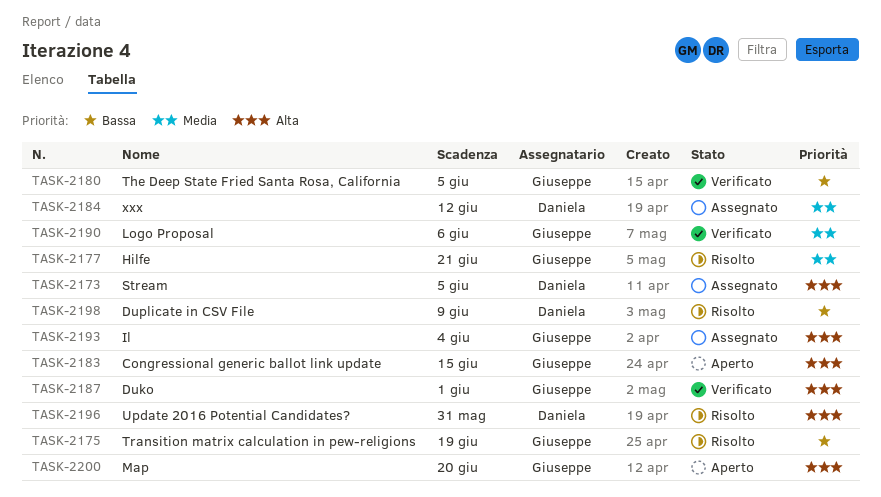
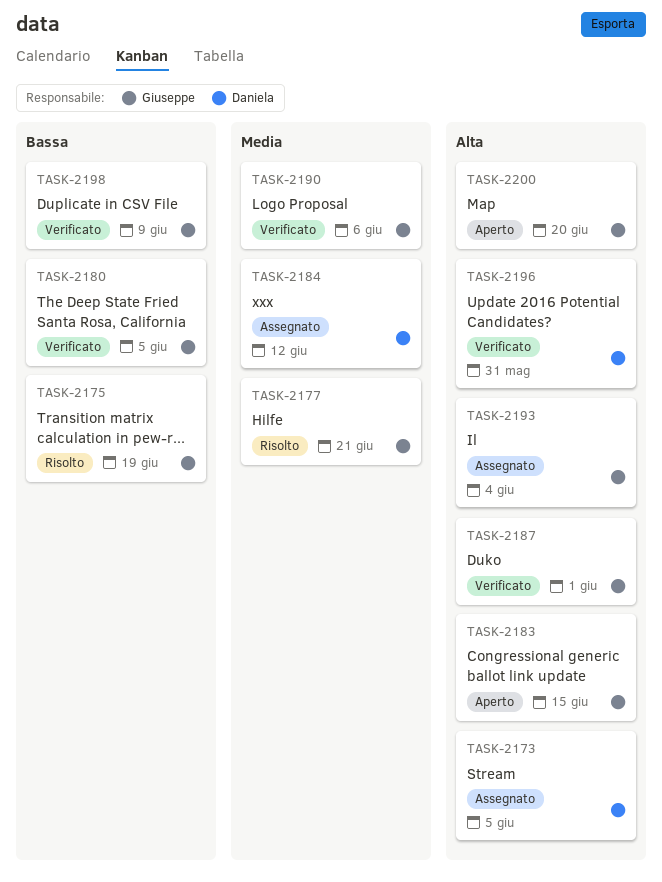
TASK-2196, status: Risolto -> Verificato
TASK-2198, status: Risolto -> Verificato
TASK-2198, owner: Daniela -> Giuseppe

